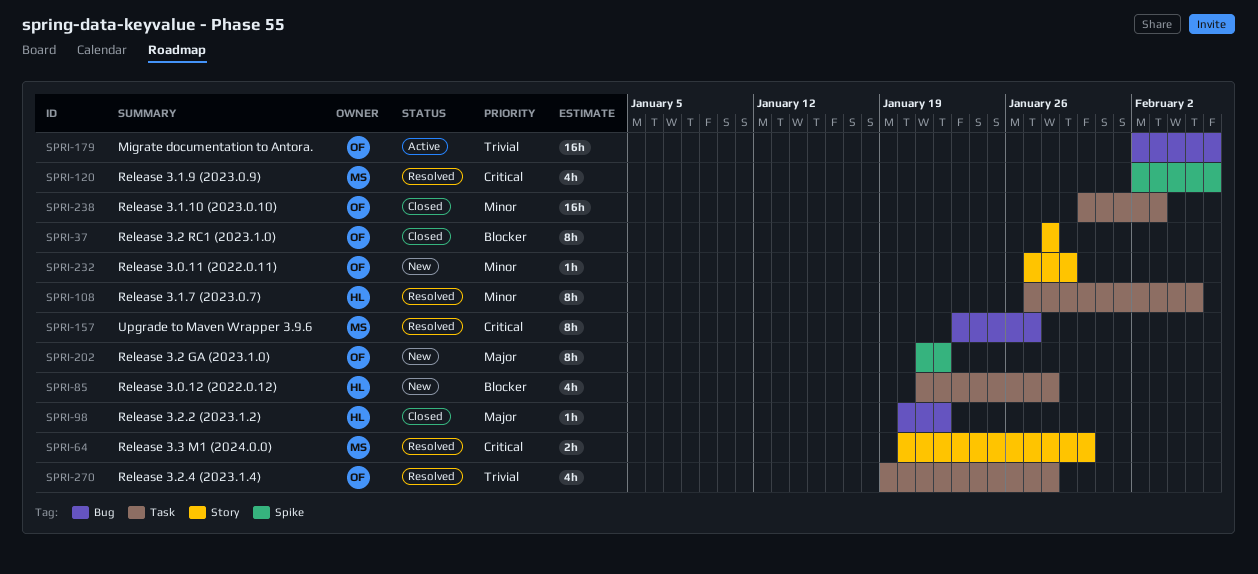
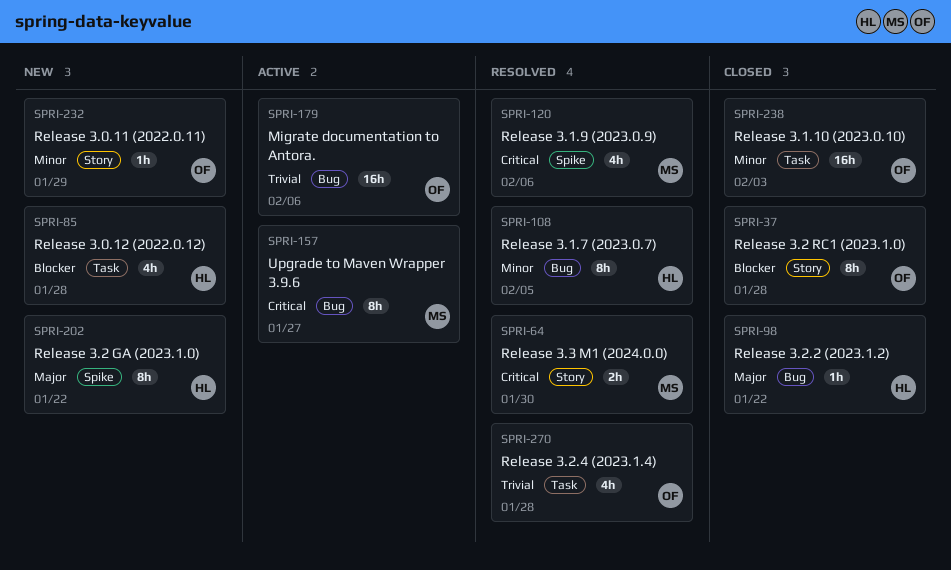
SPRI-108, label: Task -> Bug
SPRI-157, status: Resolved -> Active
SPRI-202, owner: OF -> HL

